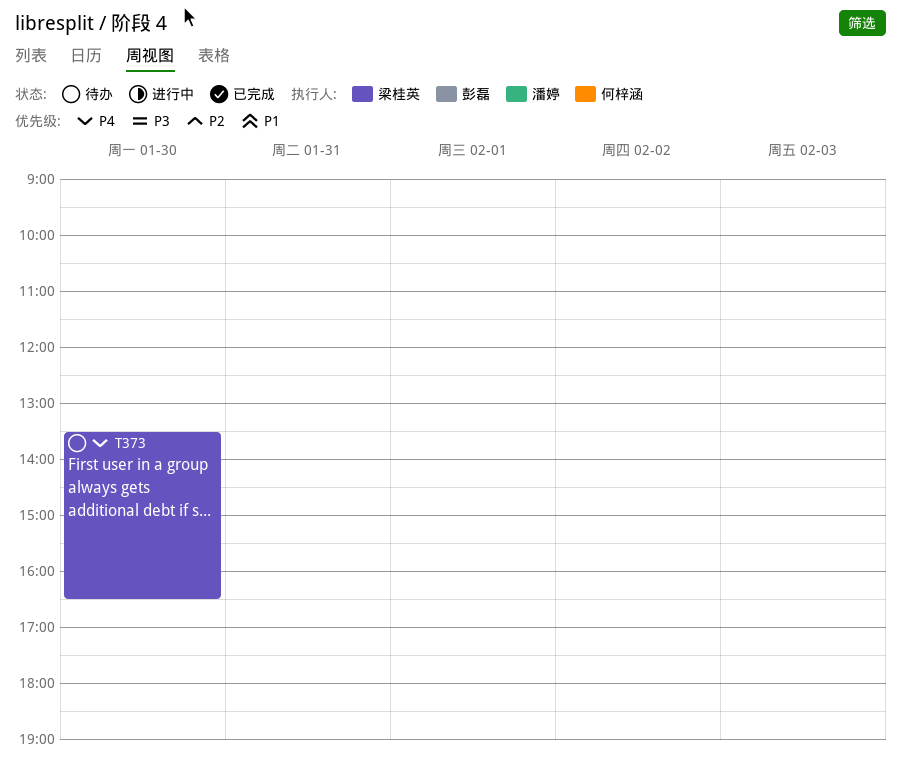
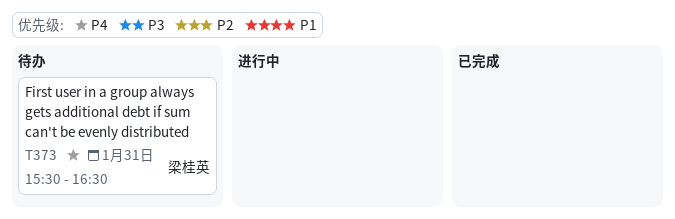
T373, day: Jan 30 -> Jan 31
T373, begins: 13:30 -> 15:30

